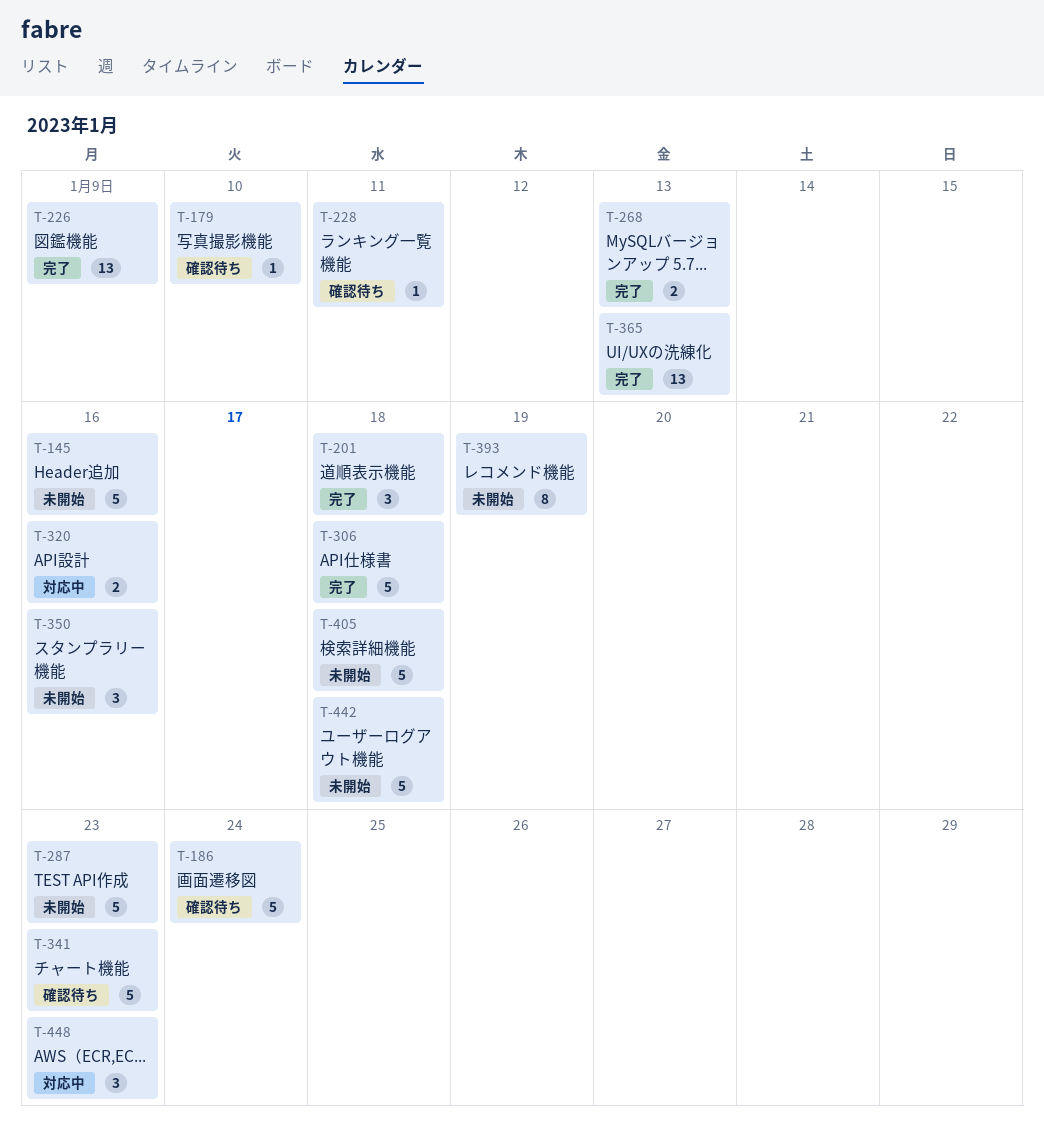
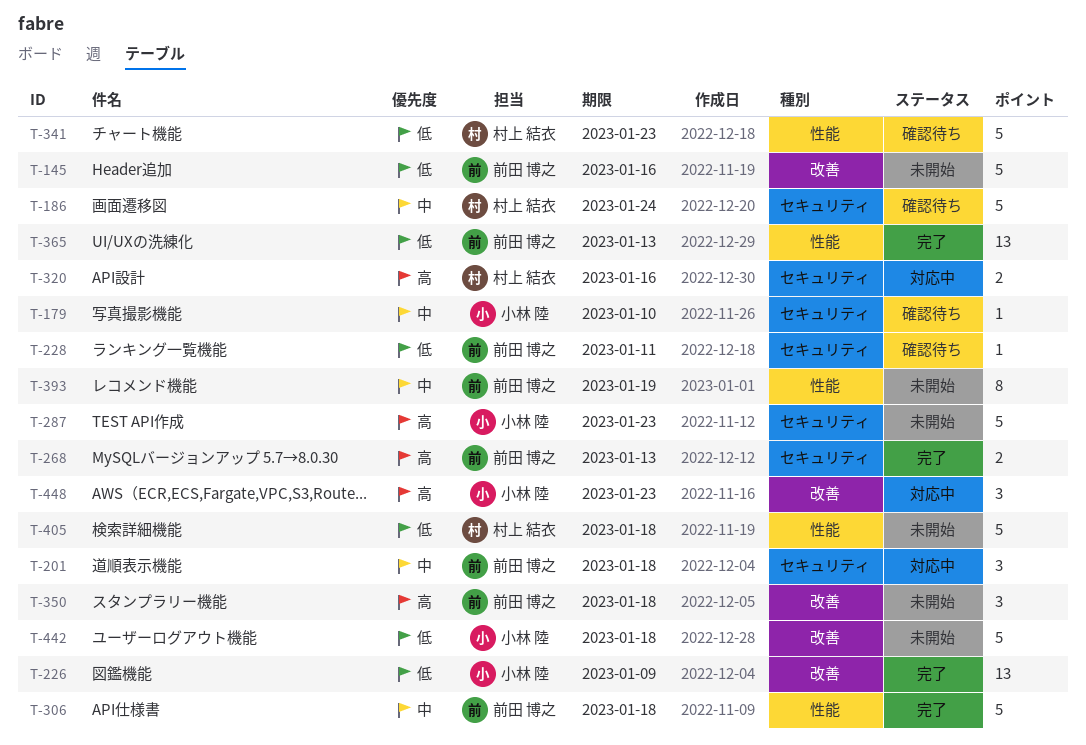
T-201, status: 完了 -> 対応中
T-350, due: Jan 16 -> Jan 18

